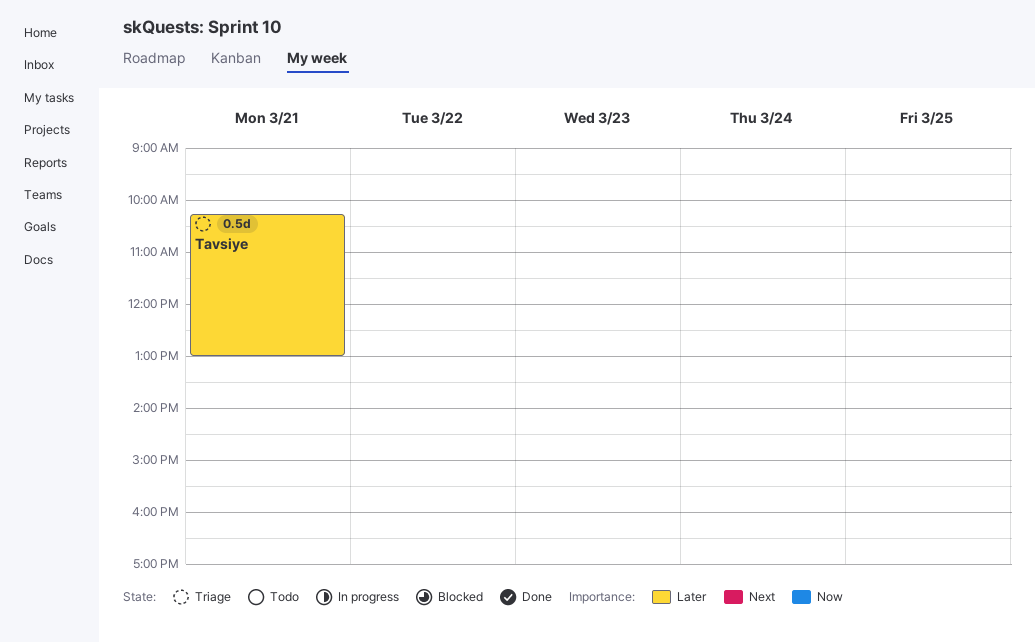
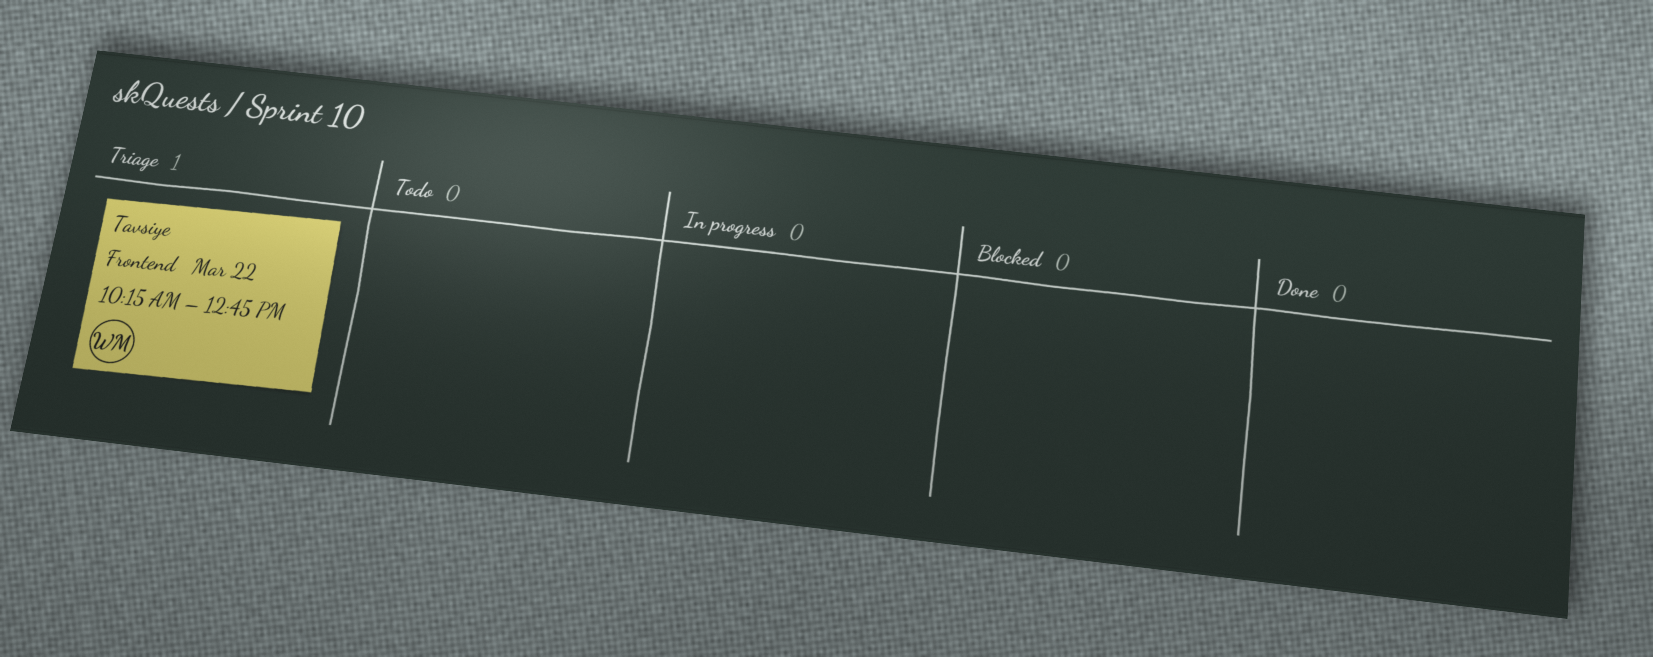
Tavsiye, day: Mar 21 -> Mar 22
Tavsiye, ends: 13:00 -> 12:45

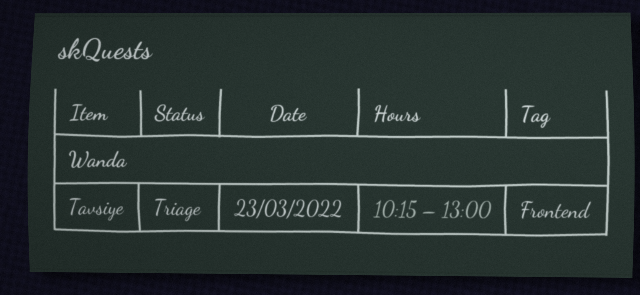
Tavsiye, day: Mar 22 -> Mar 23
Tavsiye, ends: 12:45 -> 13:00

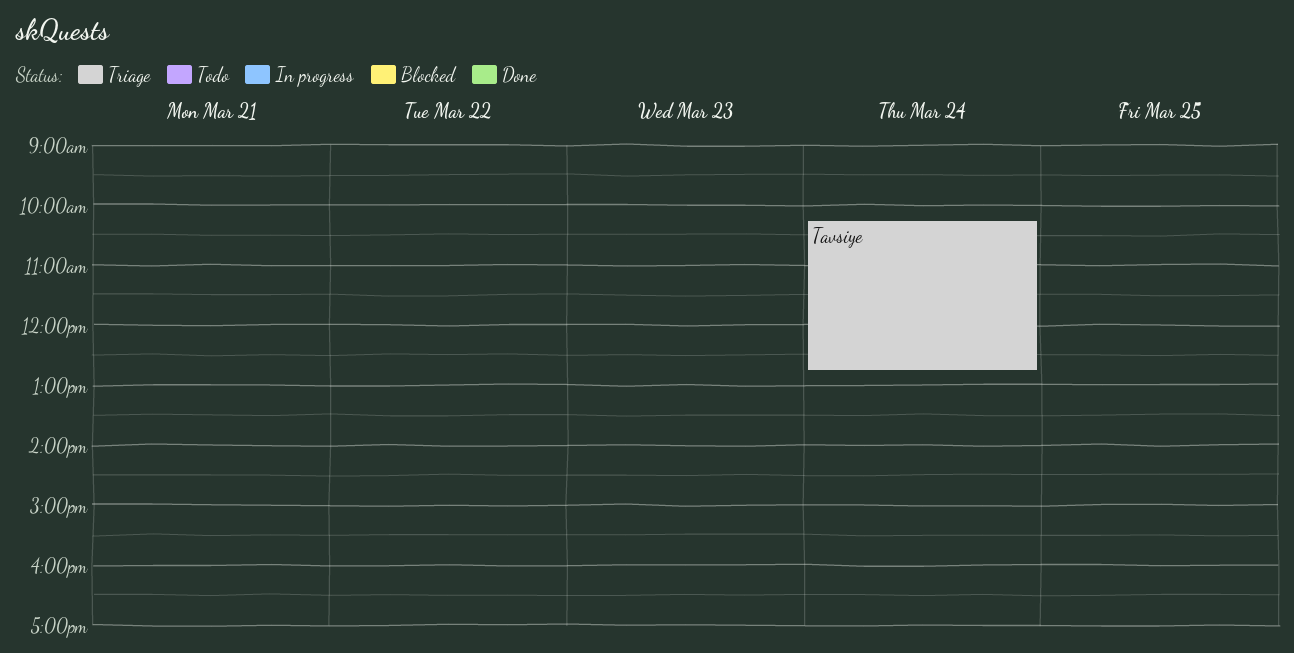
Tavsiye, day: Mar 23 -> Mar 24
Tavsiye, ends: 13:00 -> 12:45

